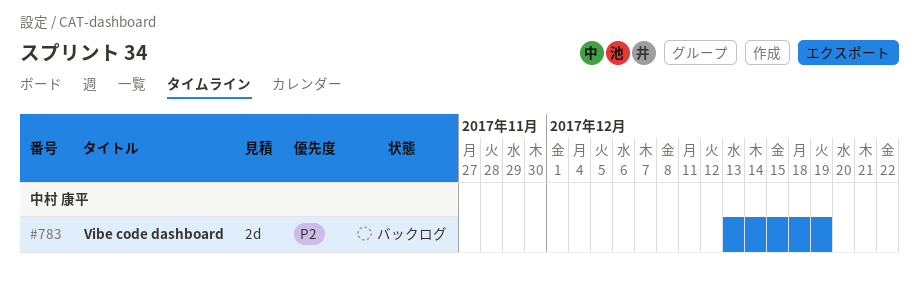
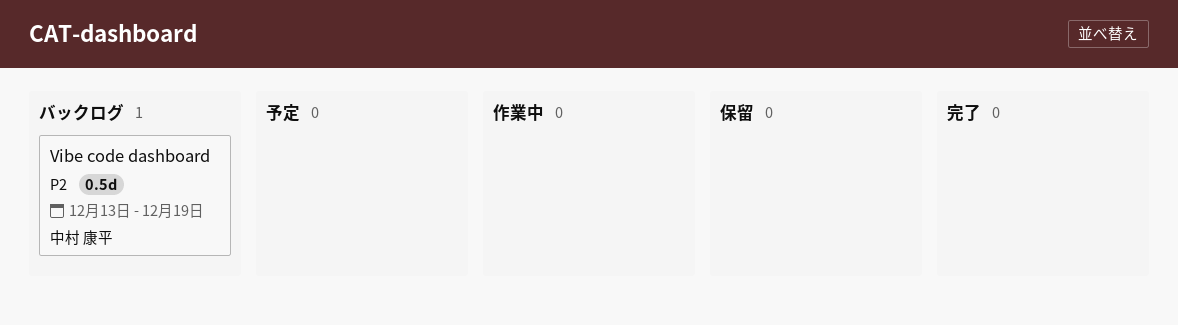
Vibe code dashboard, estimate: 2d -> 0.5d

